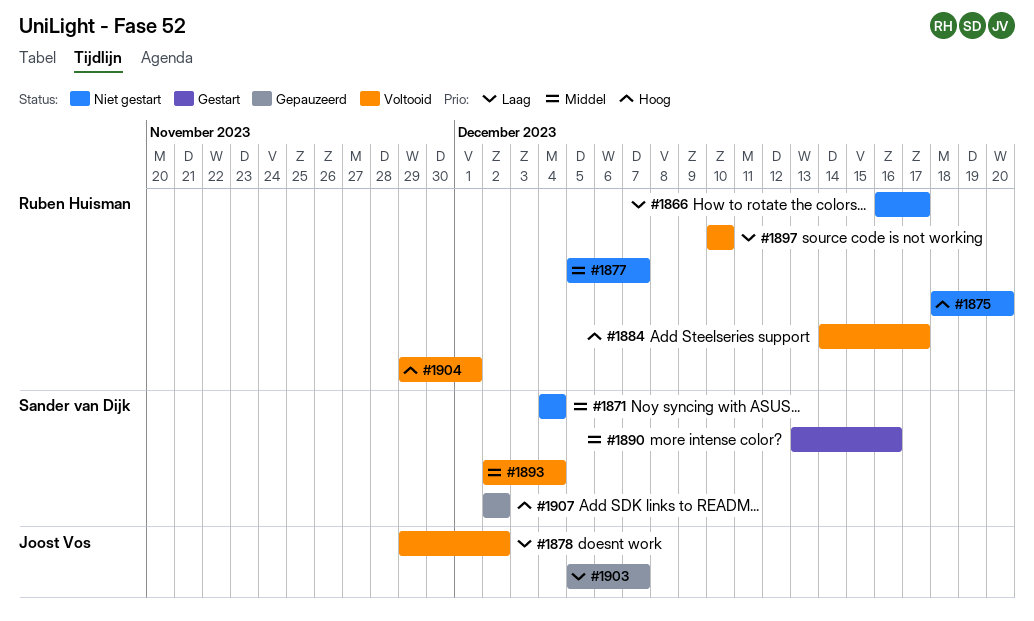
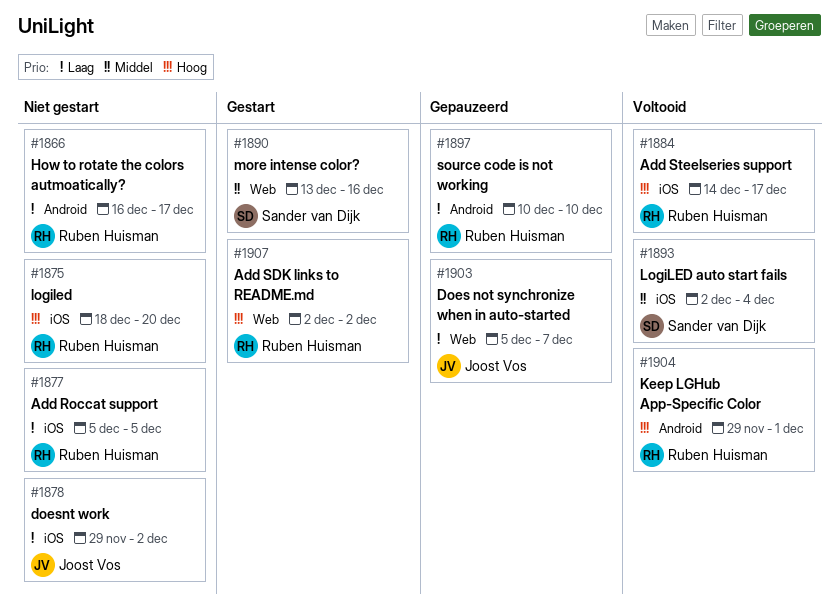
#1871: present -> none
#1877, priority: Middel -> Laag
#1877, due: Dec 7 -> Dec 5
#1878, status: Voltooid -> Niet gestart
#1897, status: Voltooid -> Gepauzeerd
#1907, status: Gepauzeerd -> Gestart
#1907, owner: Sander van Dijk -> Ruben Huisman

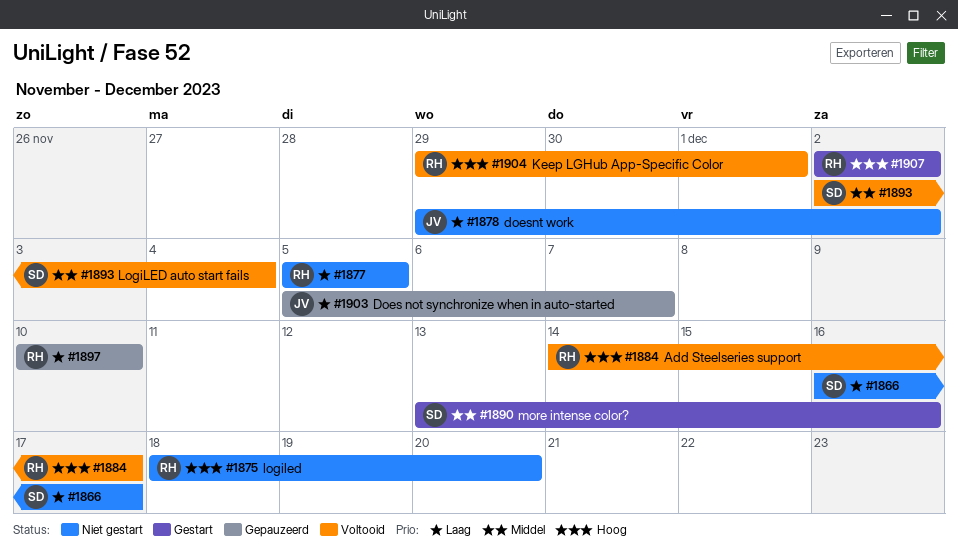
#1866, owner: Ruben Huisman -> Sander van Dijk

